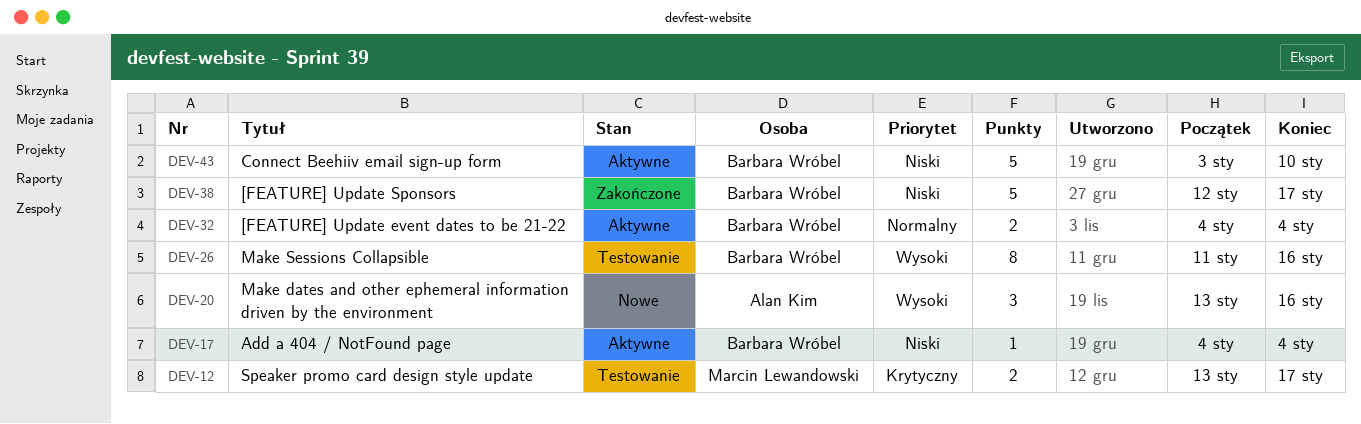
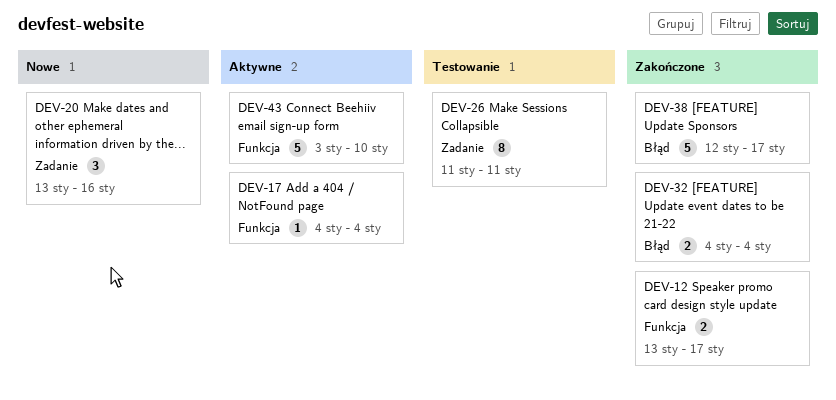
DEV-12, status: Testowanie -> Zakończone
DEV-26, due: Jan 16 -> Jan 11
DEV-32, status: Aktywne -> Zakończone

